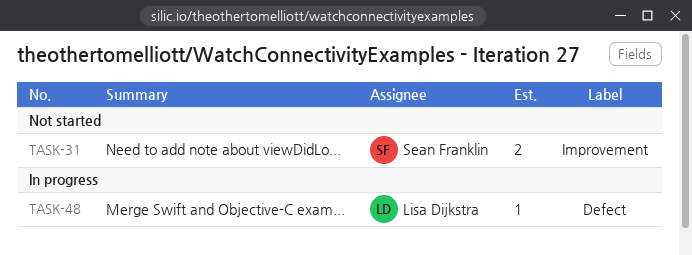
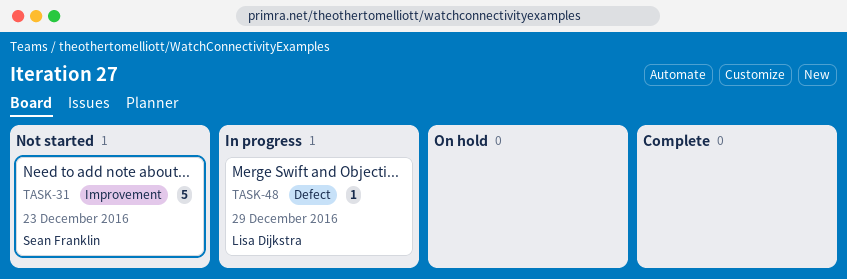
TASK-31, estimate: 2 -> 5

